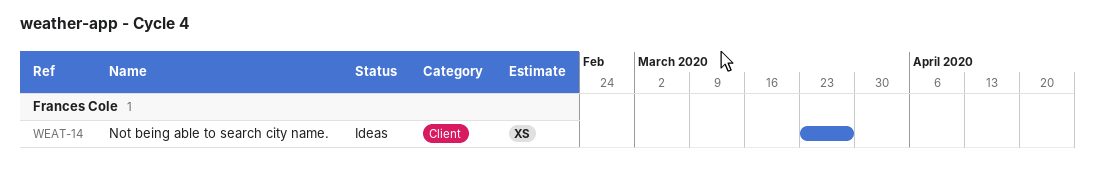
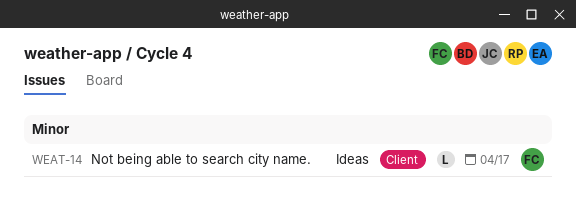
WEAT-14, estimate: XS -> L
WEAT-14, due: Mar 27 -> Apr 17

